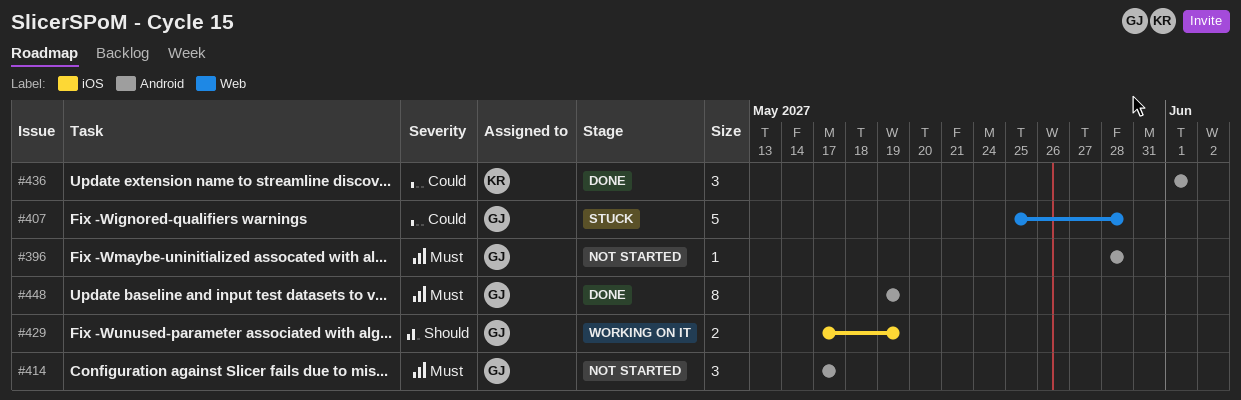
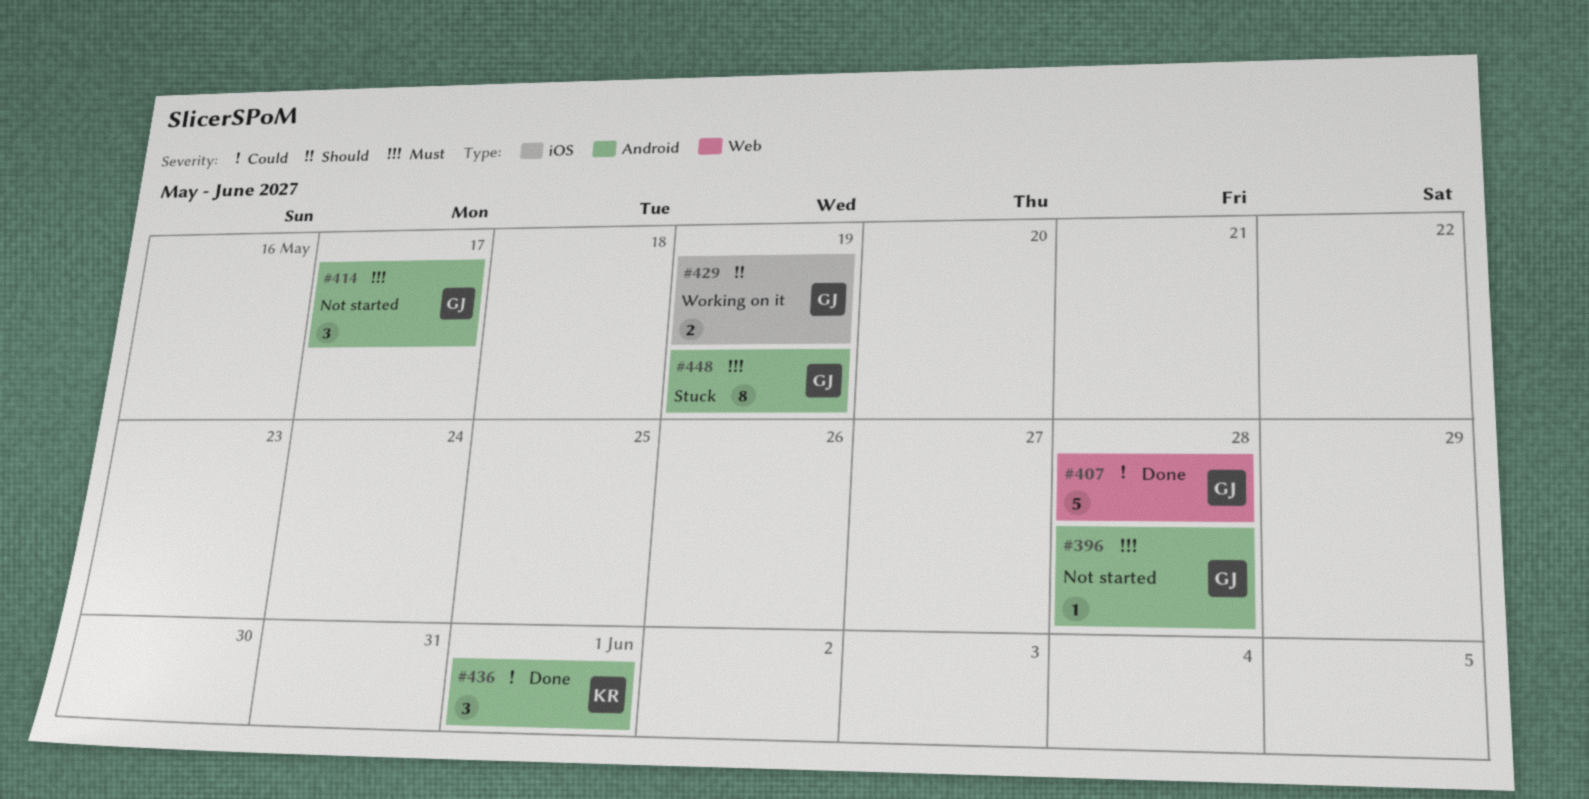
#407, status: Stuck -> Done
#448, status: Done -> Stuck

